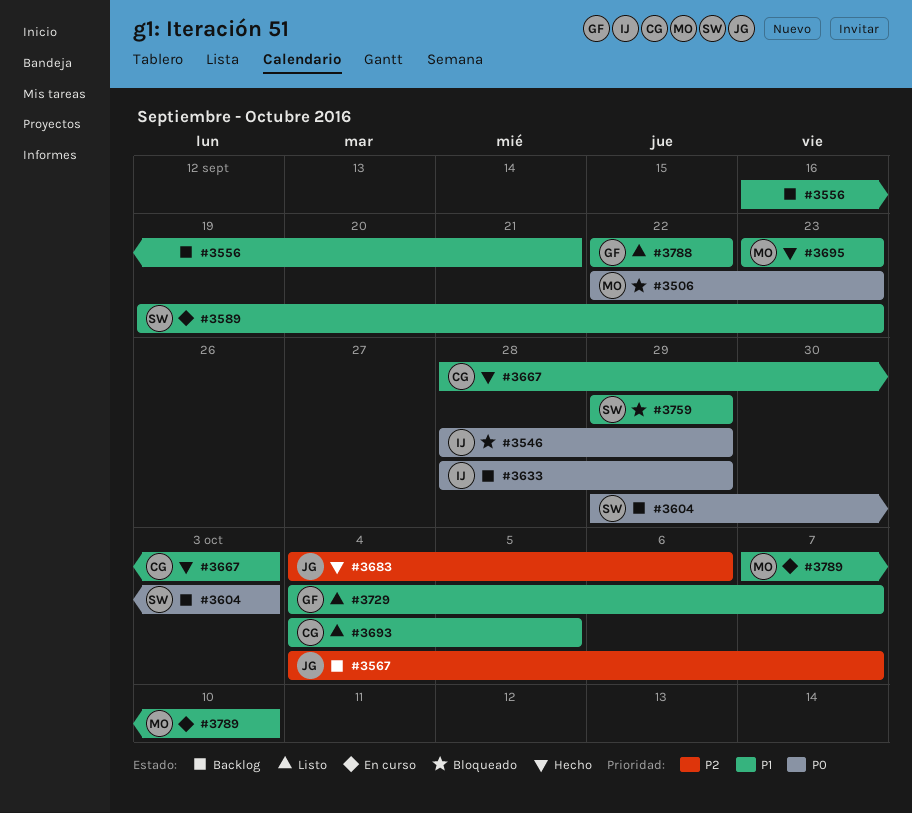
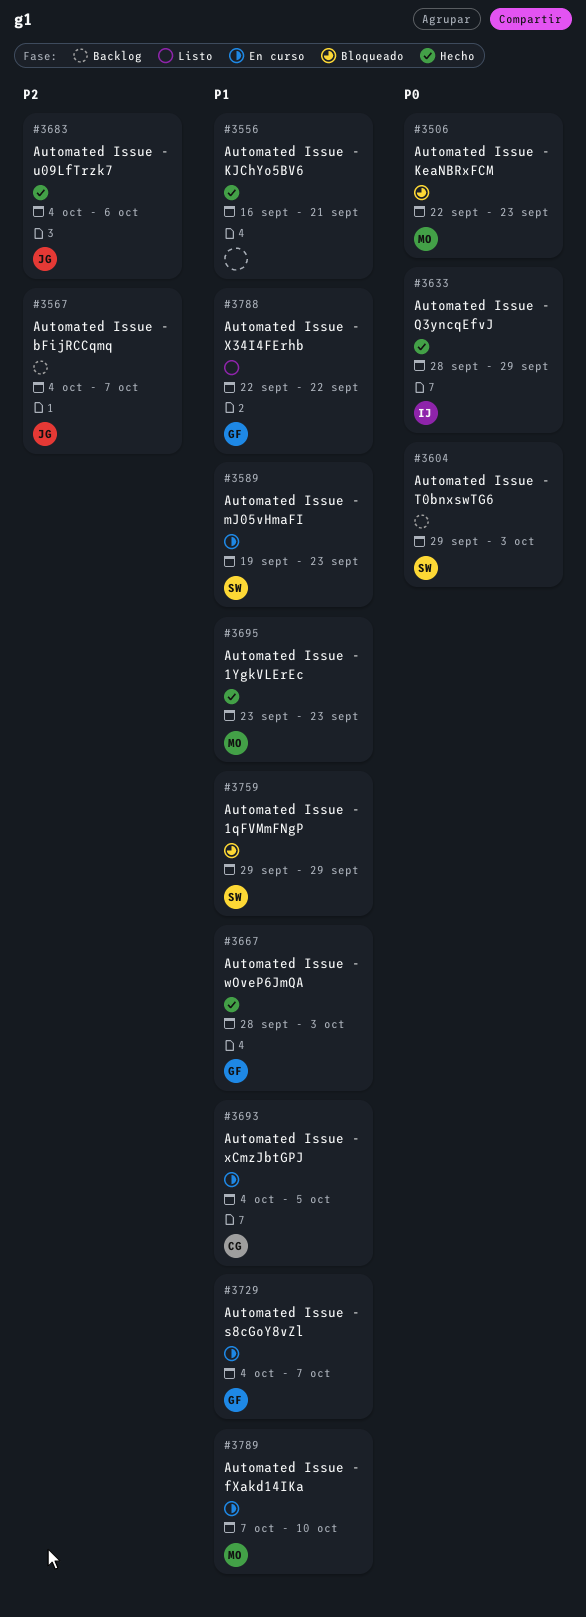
#3546: present -> none
#3556, status: Backlog -> Hecho
#3633, status: Backlog -> Hecho
#3667, owner: CG -> GF
#3693, status: Listo -> En curso
#3729, status: Listo -> En curso

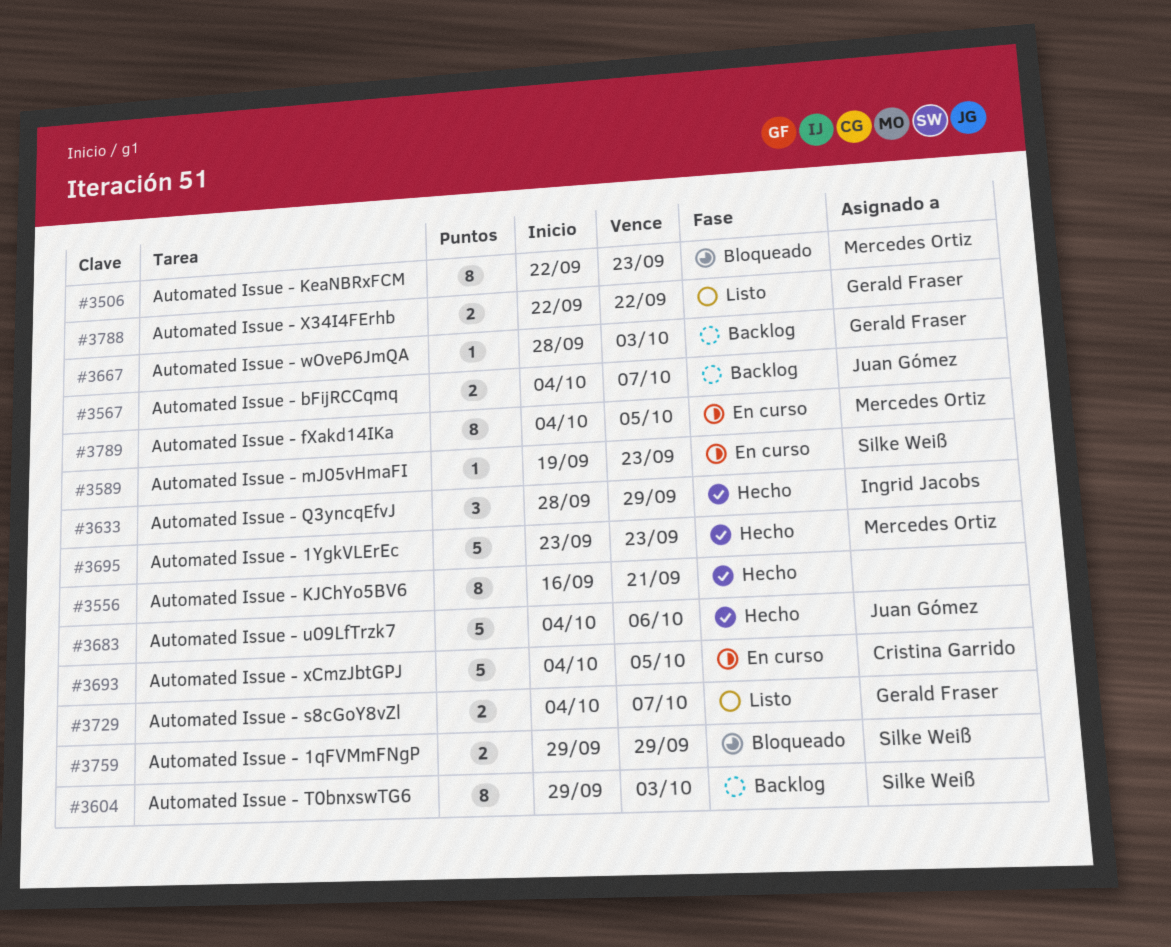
#3667, status: Hecho -> Backlog
#3729, status: En curso -> Listo
#3789, start: Oct 7 -> Oct 4
#3789, due: Oct 10 -> Oct 5

